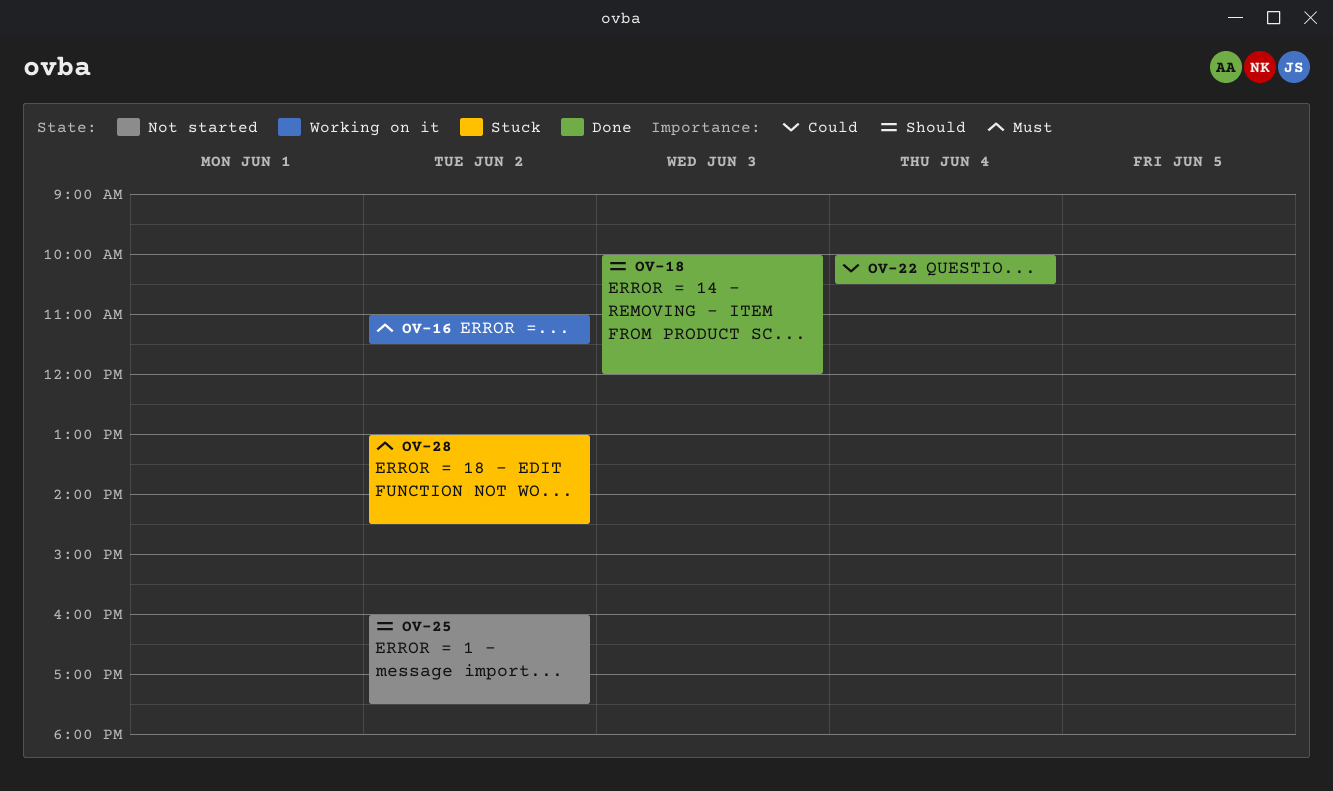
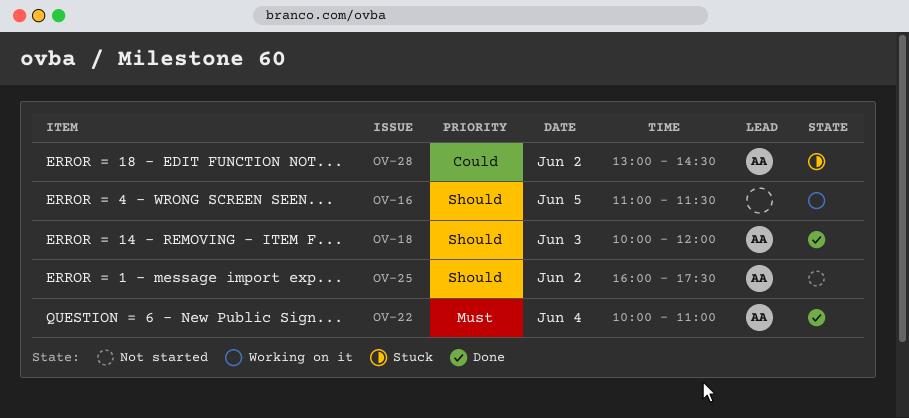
OV-16, priority: Must -> Should
OV-16, day: Jun 2 -> Jun 5
OV-22, priority: Could -> Must
OV-22, ends: 10:30 -> 11:00
OV-28, priority: Must -> Could

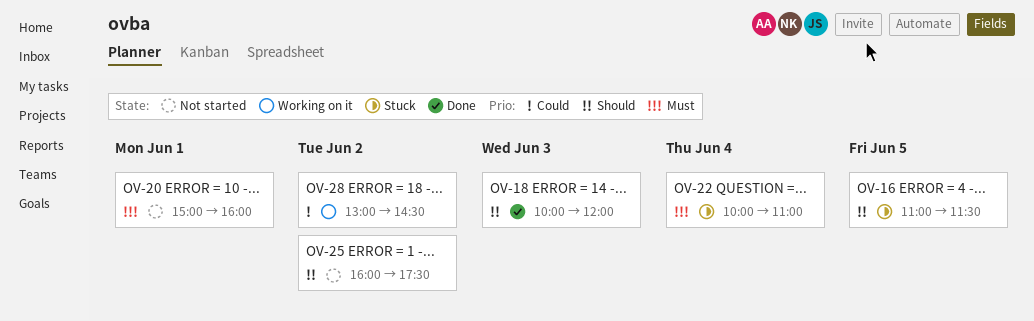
OV-16, status: Working on it -> Stuck
OV-20: none -> present
OV-22, status: Done -> Stuck
OV-28, status: Stuck -> Working on it

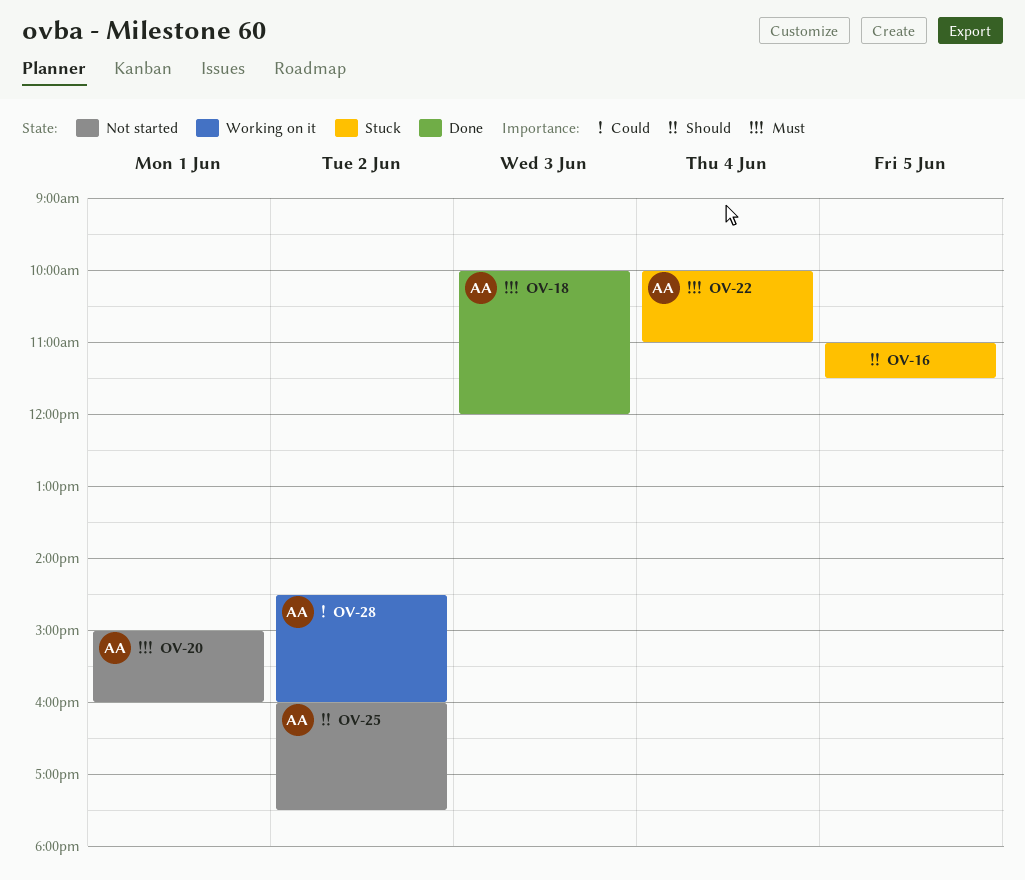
OV-18, priority: Should -> Must
OV-28, begins: 13:00 -> 14:30
OV-28, ends: 14:30 -> 16:00

